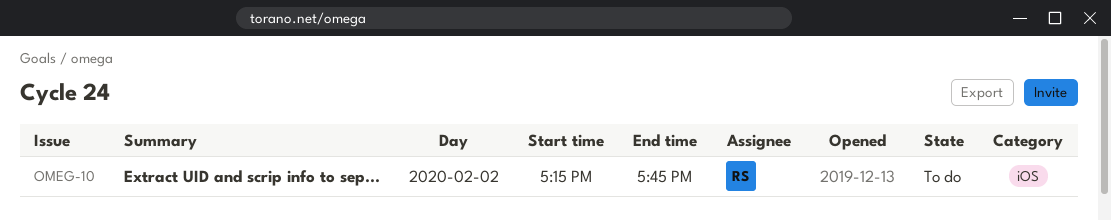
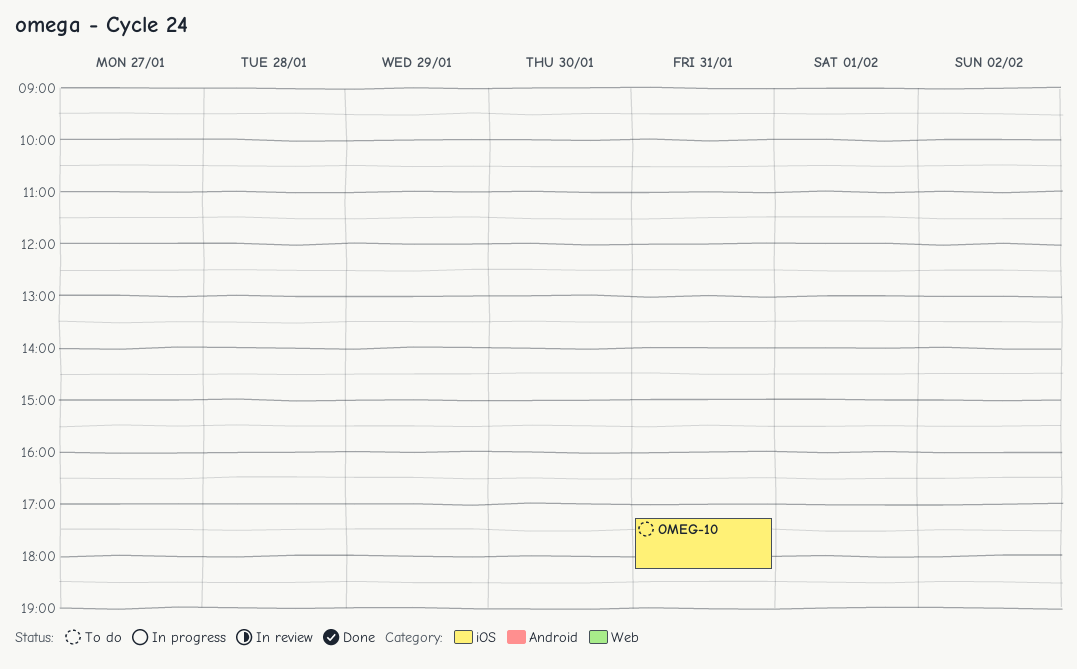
OMEG-10, day: Feb 2 -> Jan 31
OMEG-10, ends: 17:45 -> 18:15

